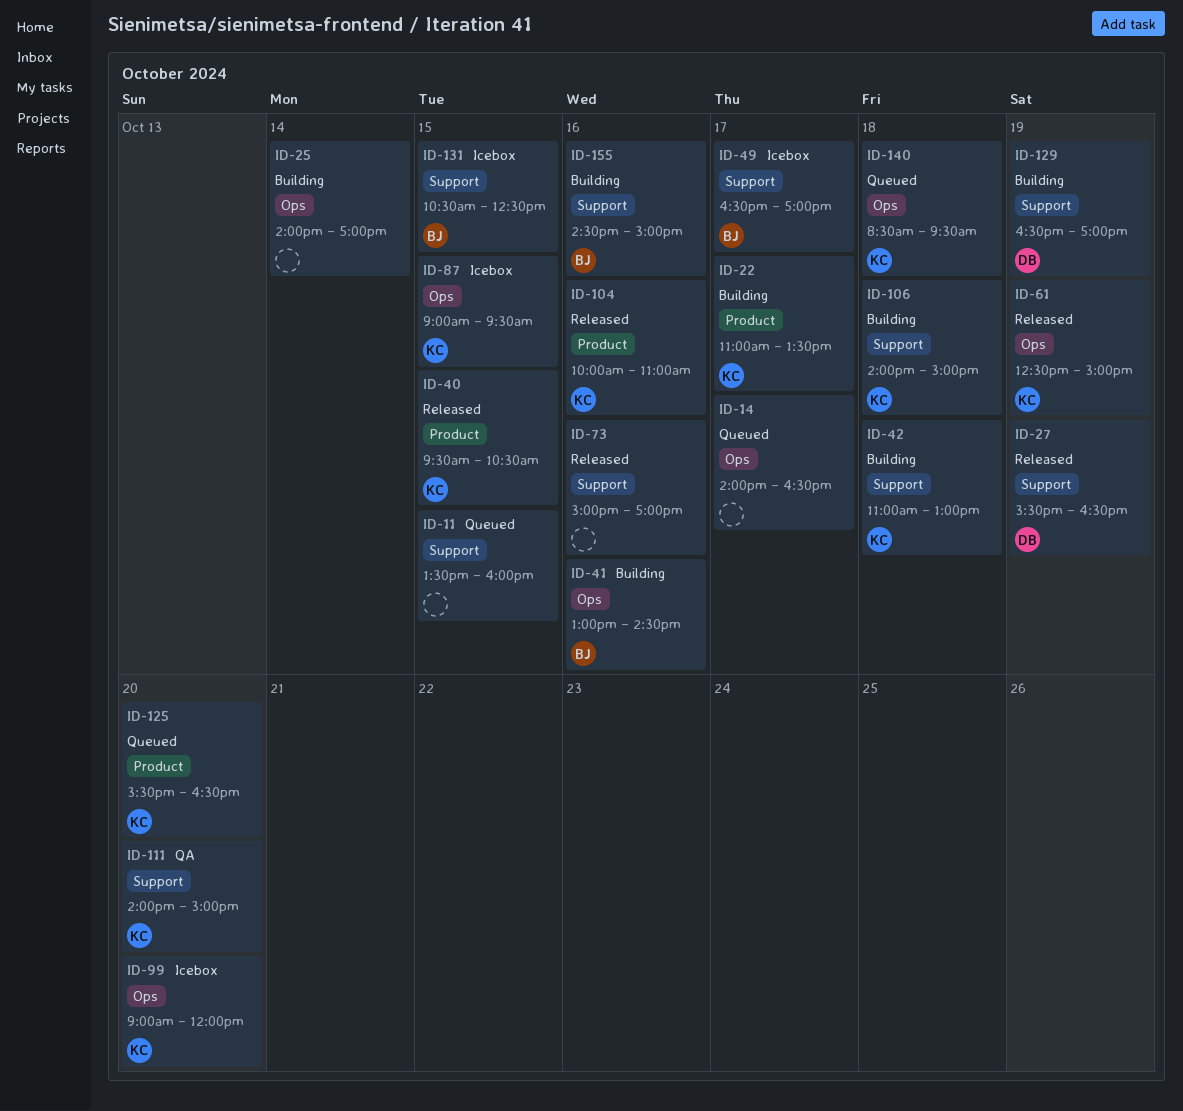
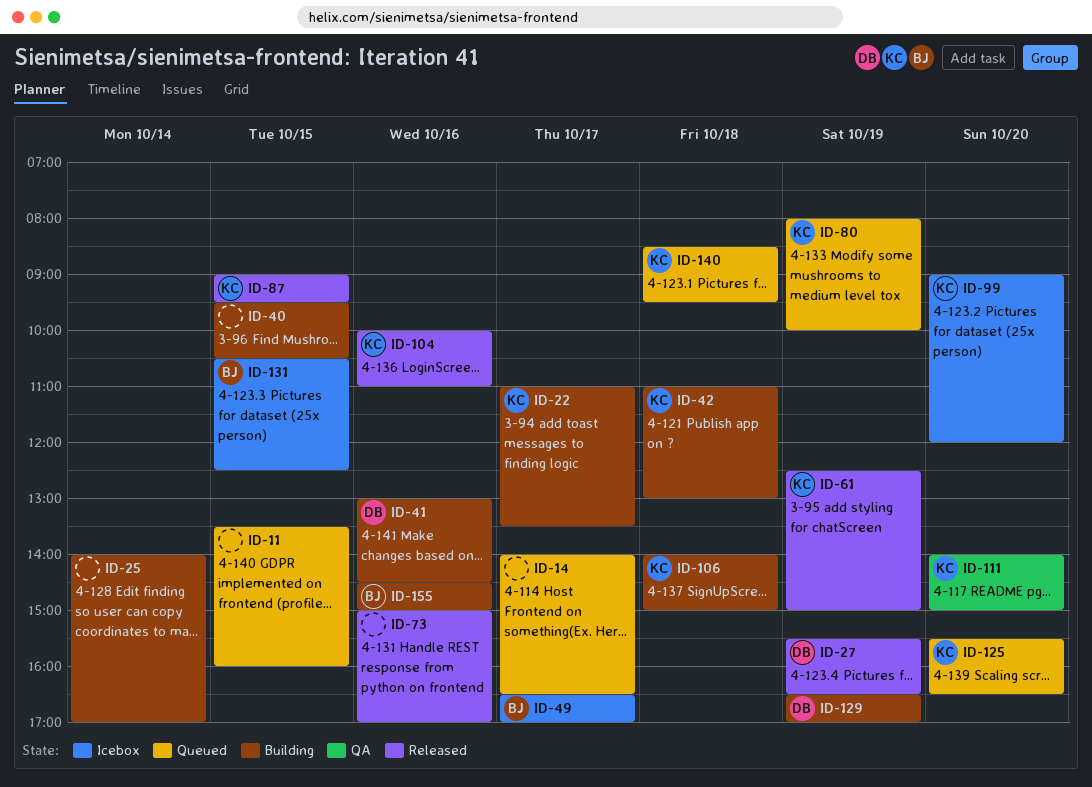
ID-40, status: Released -> Building
ID-40, owner: KC -> none
ID-41, owner: BJ -> DB
ID-80: none -> present
ID-87, status: Icebox -> Released

